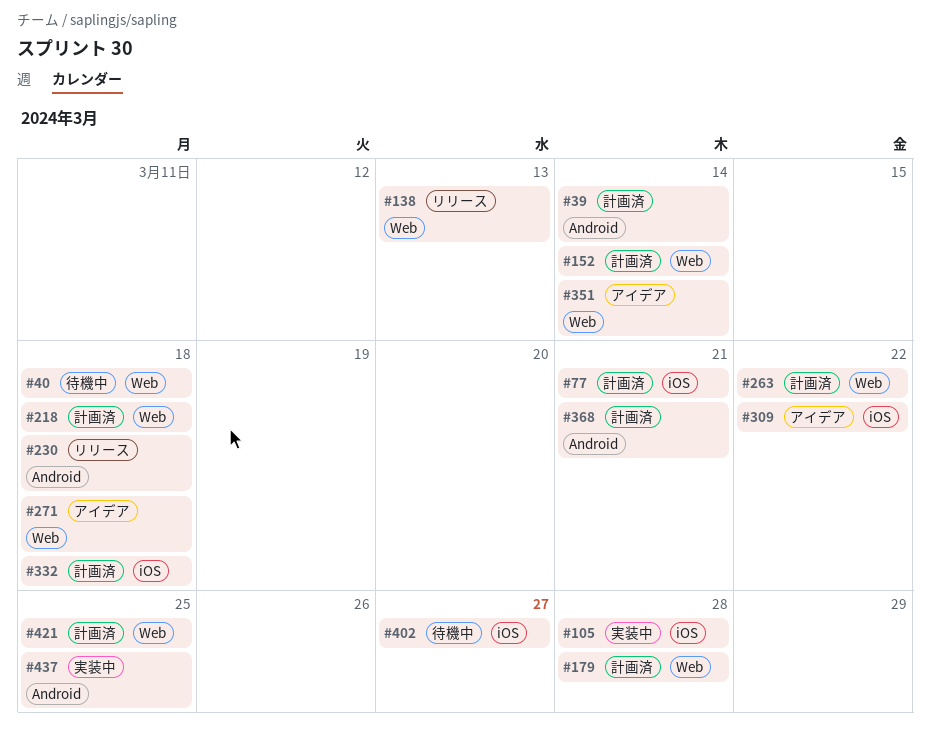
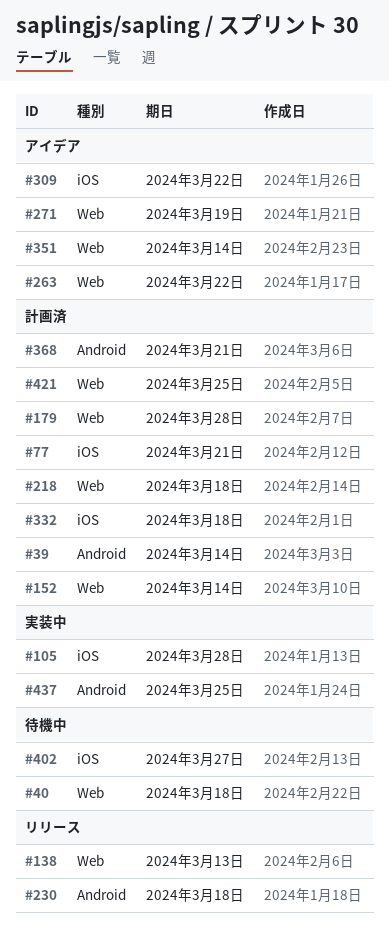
#263, status: 計画済 -> アイデア
#271, due: Mar 18 -> Mar 19

